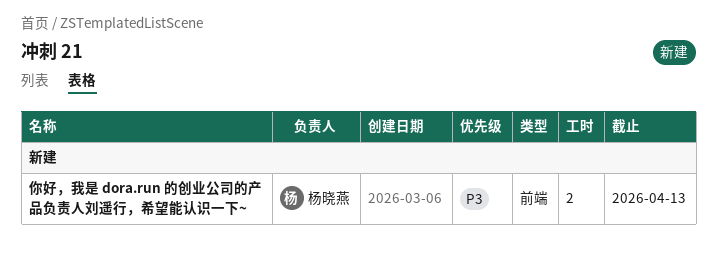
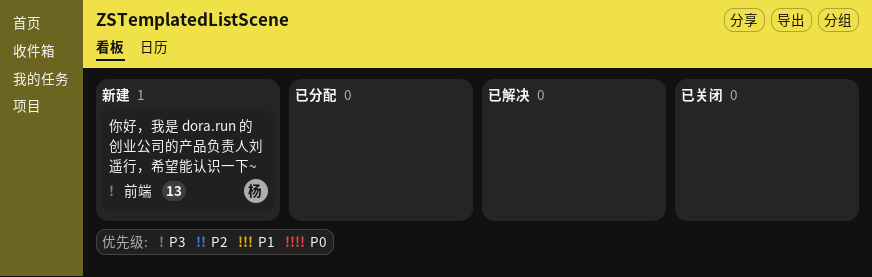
你好，我是 dora.run 的创业公司的产品负责人刘遥行，希望能认识一下~, estimate: 2 -> 13

